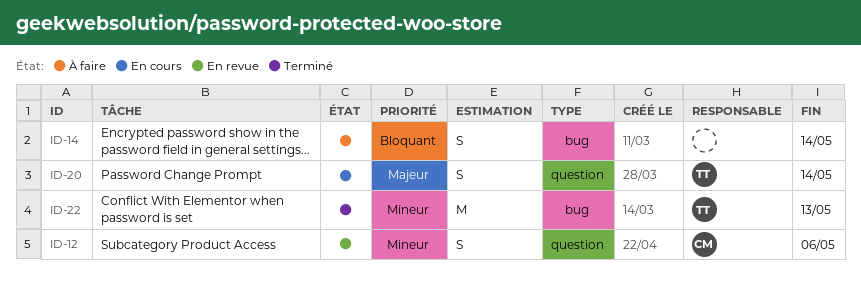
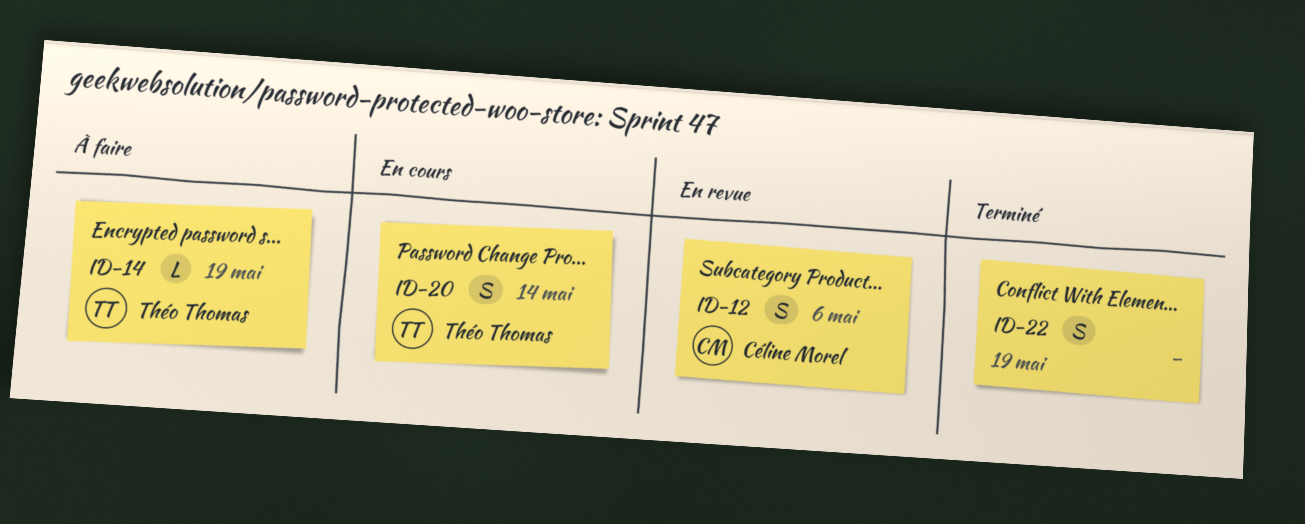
ID-14, owner: none -> Théo Thomas
ID-14, estimate: S -> L
ID-14, due: May 14 -> May 19
ID-22, owner: Théo Thomas -> none
ID-22, estimate: M -> S
ID-22, due: May 13 -> May 19

